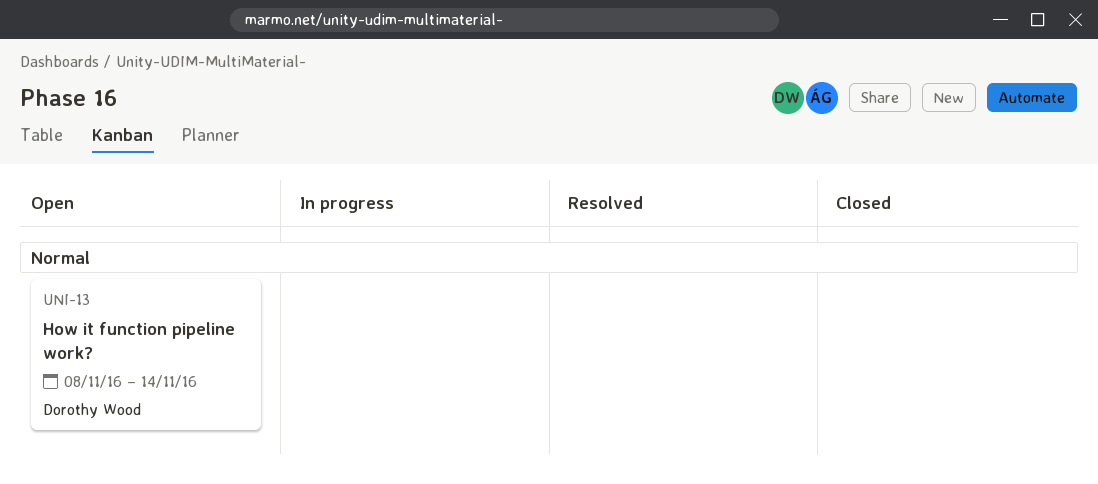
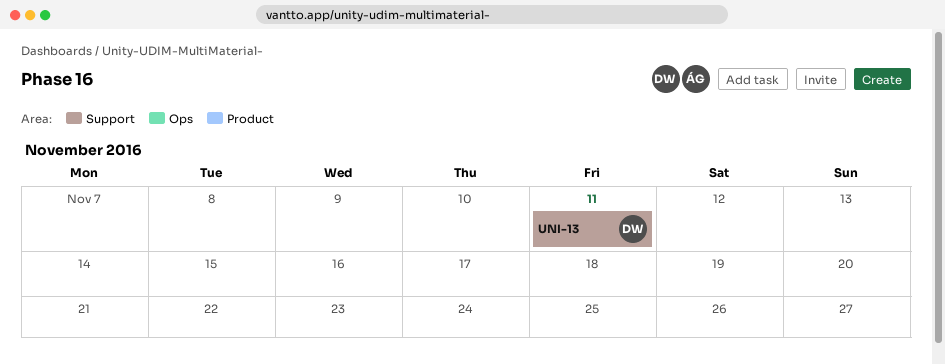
UNI-13, due: Nov 14 -> Nov 11

